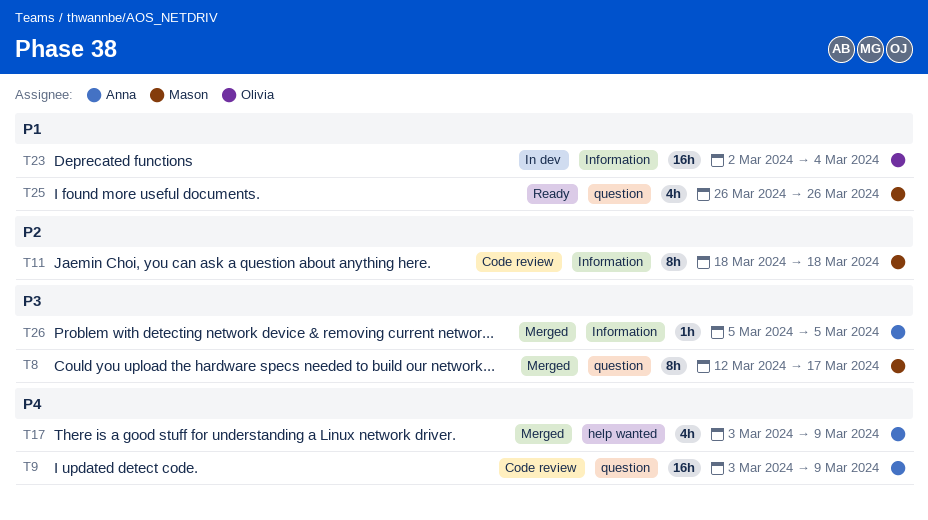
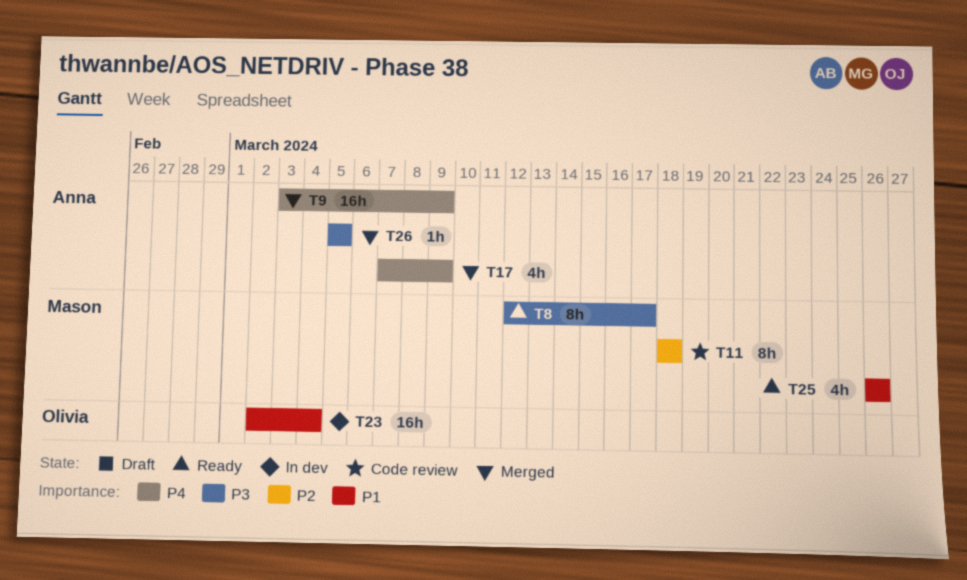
T8, status: Merged -> Ready
T9, status: Code review -> Merged
T17, start: Mar 3 -> Mar 7

